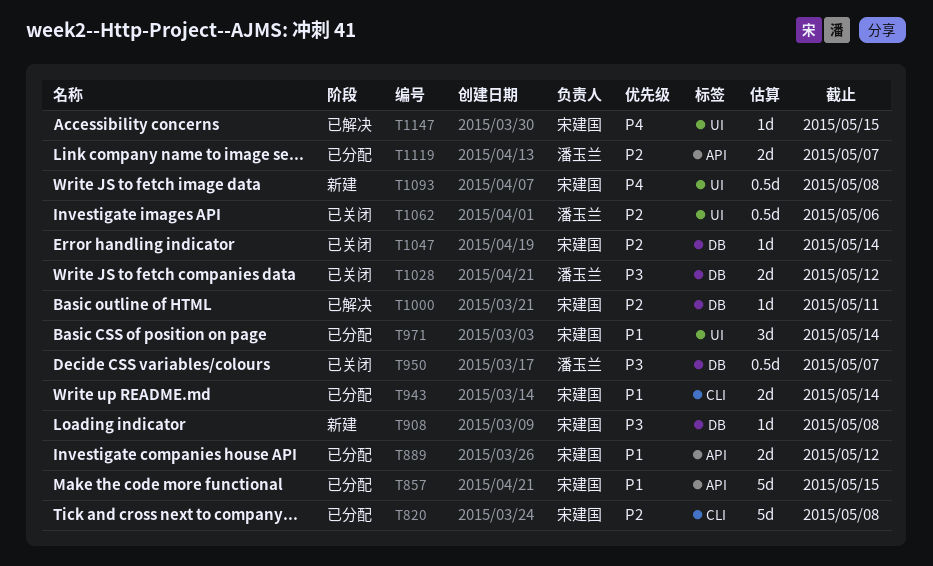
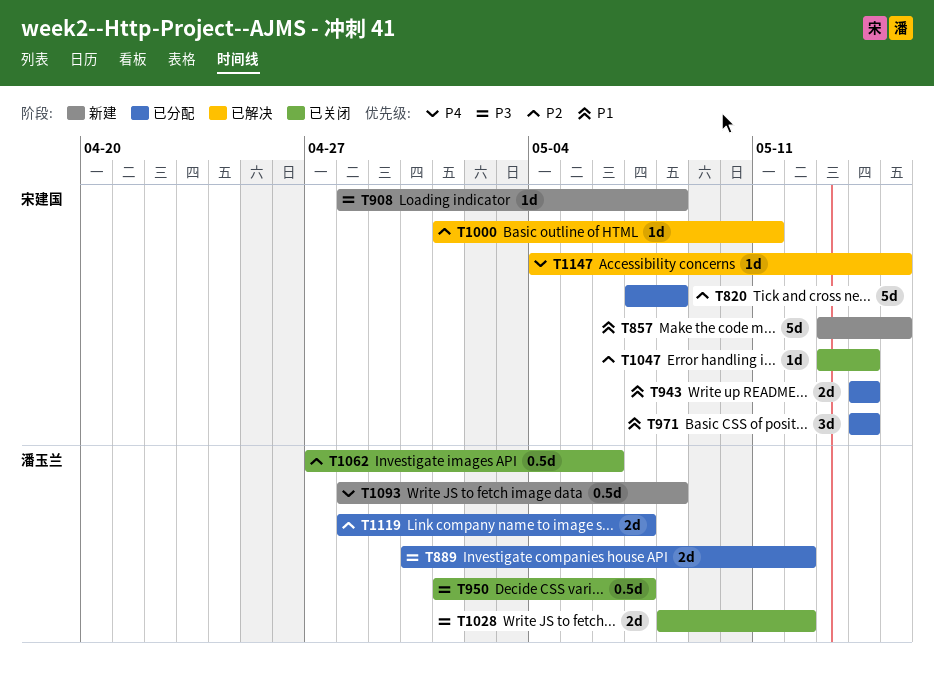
T857, status: 已分配 -> 新建
T889, owner: 宋建国 -> 潘玉兰
T889, priority: P1 -> P3
T1093, owner: 宋建国 -> 潘玉兰

